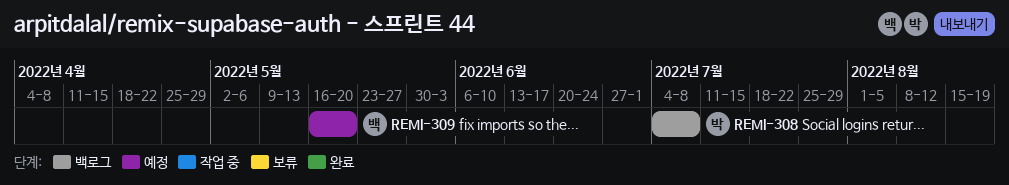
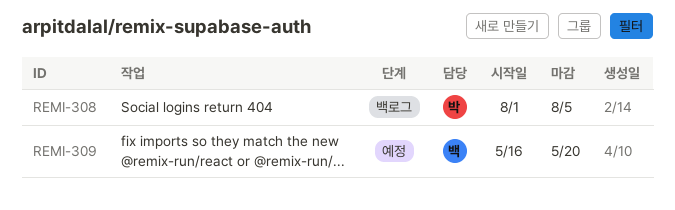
REMI-308, start: Jul 4 -> Aug 1
REMI-308, due: Jul 8 -> Aug 5

